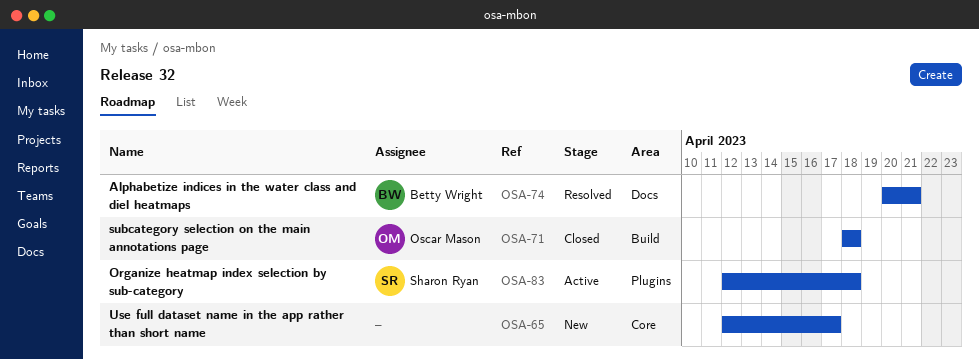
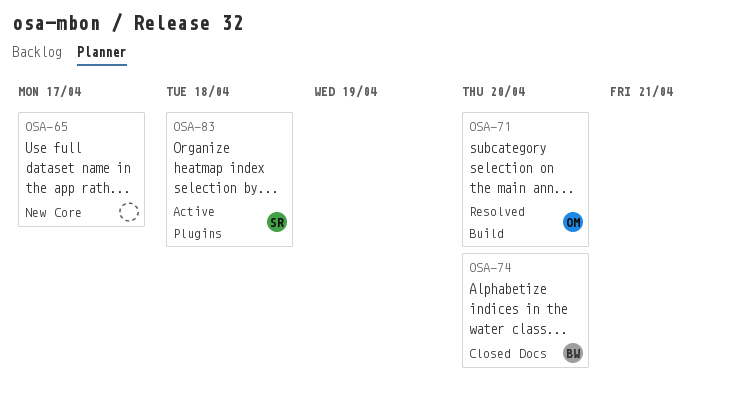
OSA-71, status: Closed -> Resolved
OSA-71, due: Apr 18 -> Apr 20
OSA-74, status: Resolved -> Closed
OSA-74, due: Apr 21 -> Apr 20

